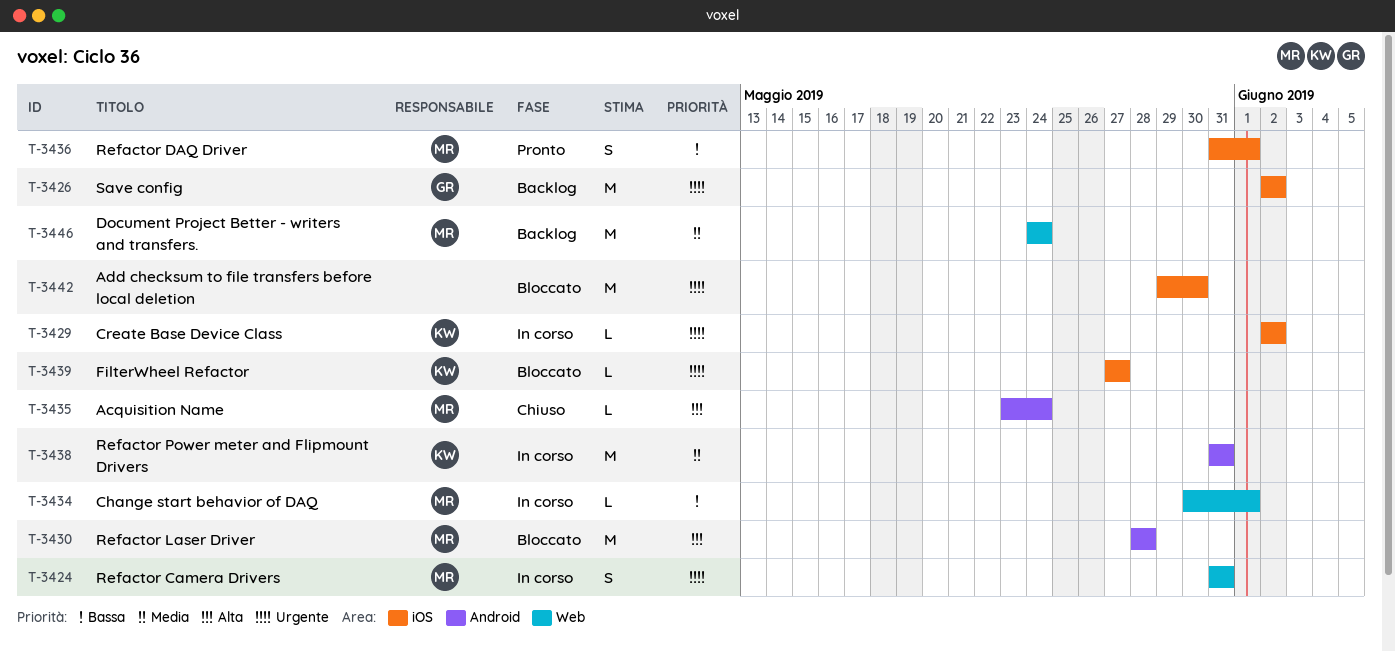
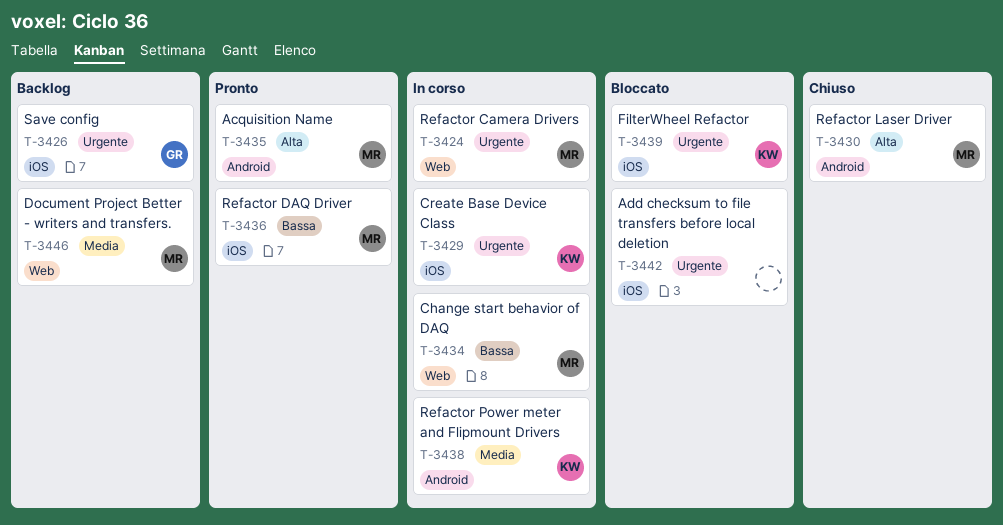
T-3430, status: Bloccato -> Chiuso
T-3435, status: Chiuso -> Pronto

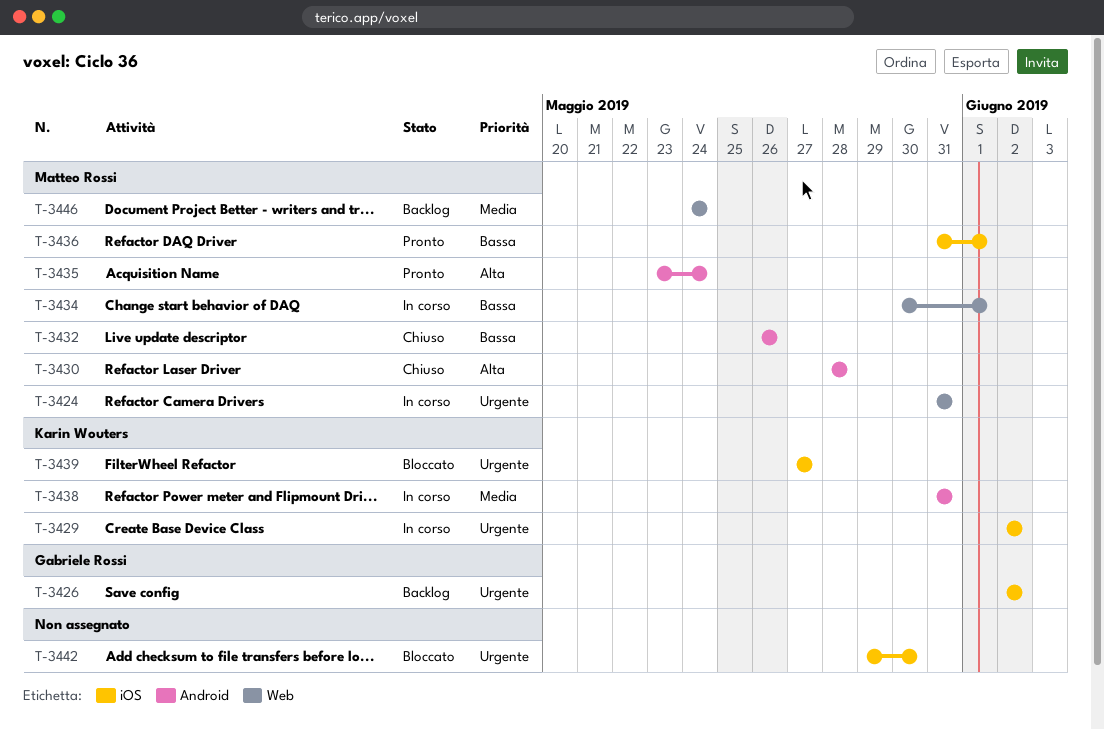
T-3432: none -> present

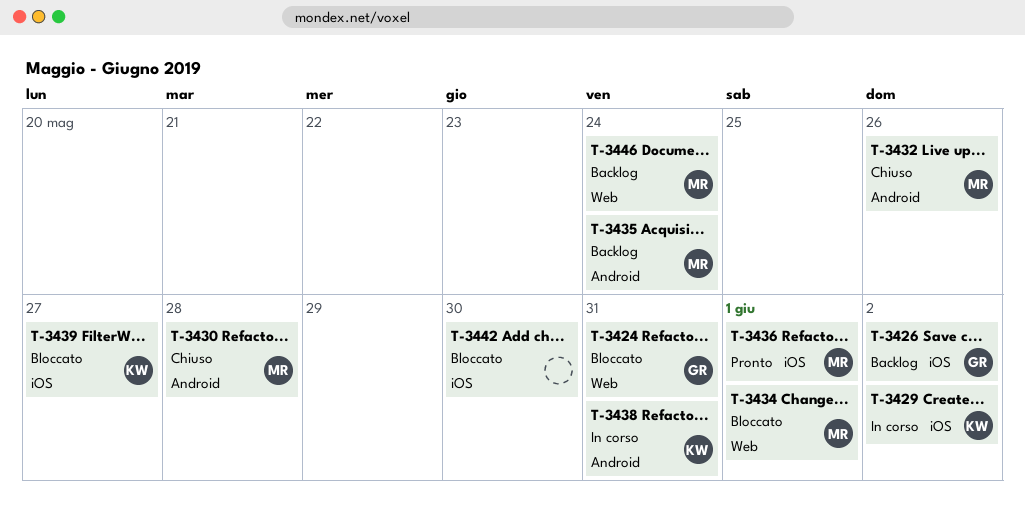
T-3424, status: In corso -> Bloccato
T-3424, owner: Matteo Rossi -> Gabriele Rossi
T-3434, status: In corso -> Bloccato
T-3435, status: Pronto -> Backlog

